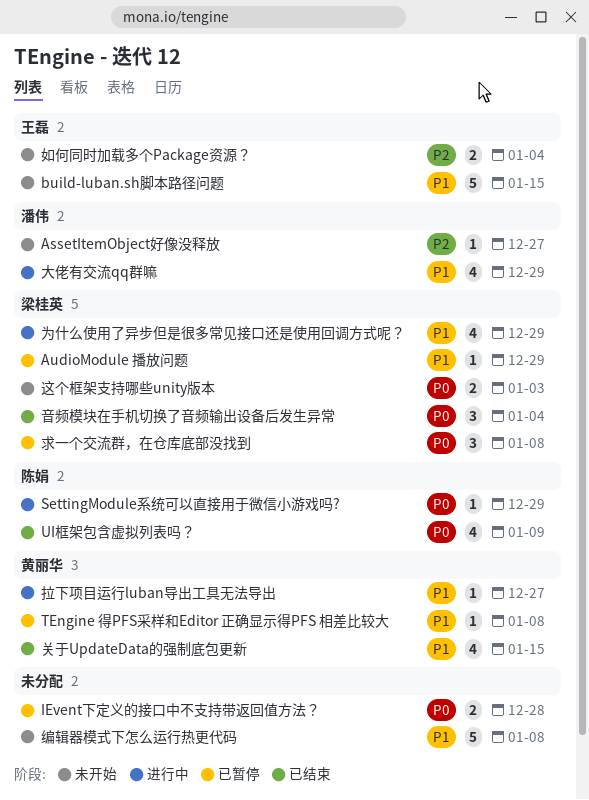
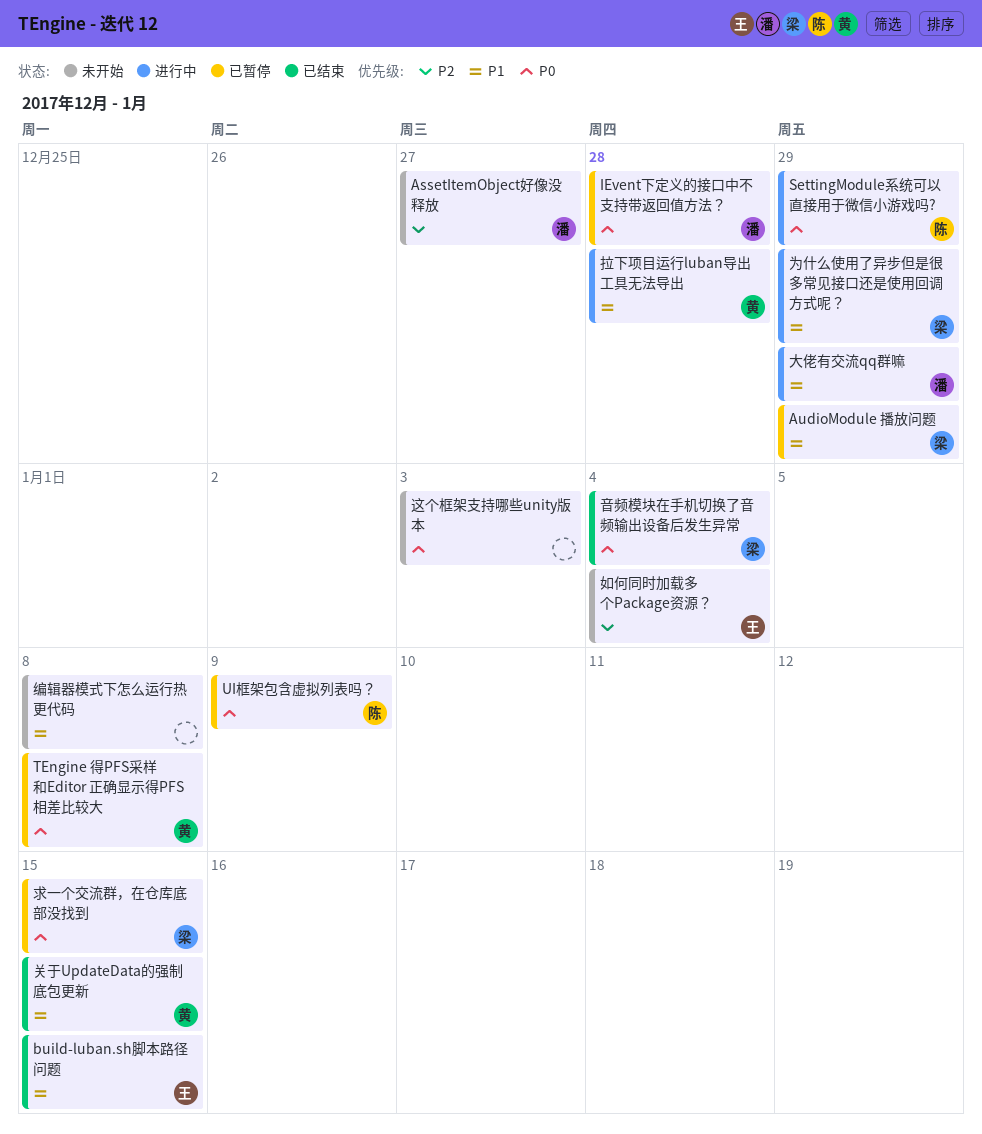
build-luban.sh脚本路径问题, status: 未开始 -> 已结束
IEvent下定义的接口中不支持带返回值方法？, owner: none -> 潘伟
TEngine 得PFS采样和Editor 正确显示得PFS 相差比较大, priority: P1 -> P0
UI框架包含虚拟列表吗？, status: 已结束 -> 已暂停
拉下项目运行luban导出工具无法导出, due: Dec 27 -> Dec 28
求一个交流群，在仓库底部没找到, due: Jan 8 -> Jan 15
这个框架支持哪些unity版本, owner: 梁桂英 -> none

